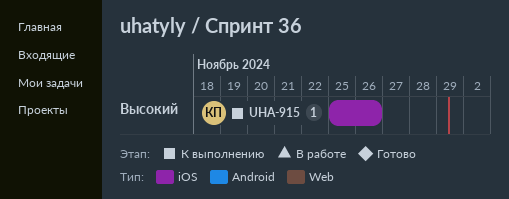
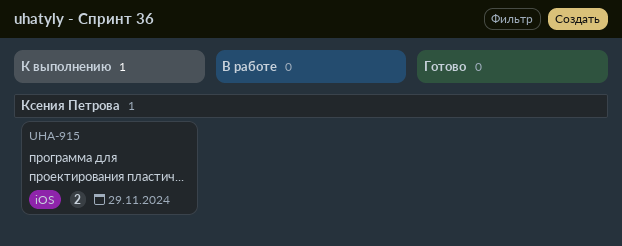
UHA-915, estimate: 1 -> 2
UHA-915, due: Nov 26 -> Nov 29

